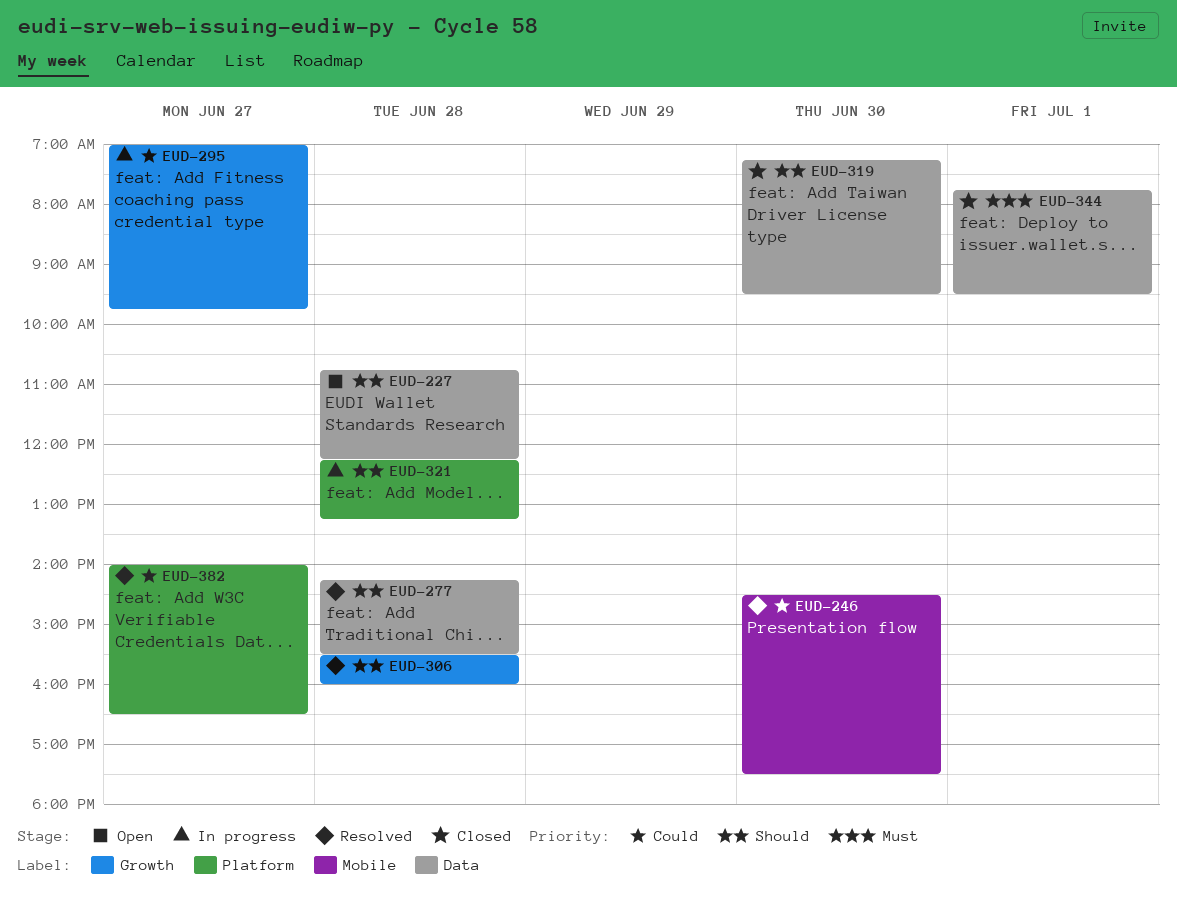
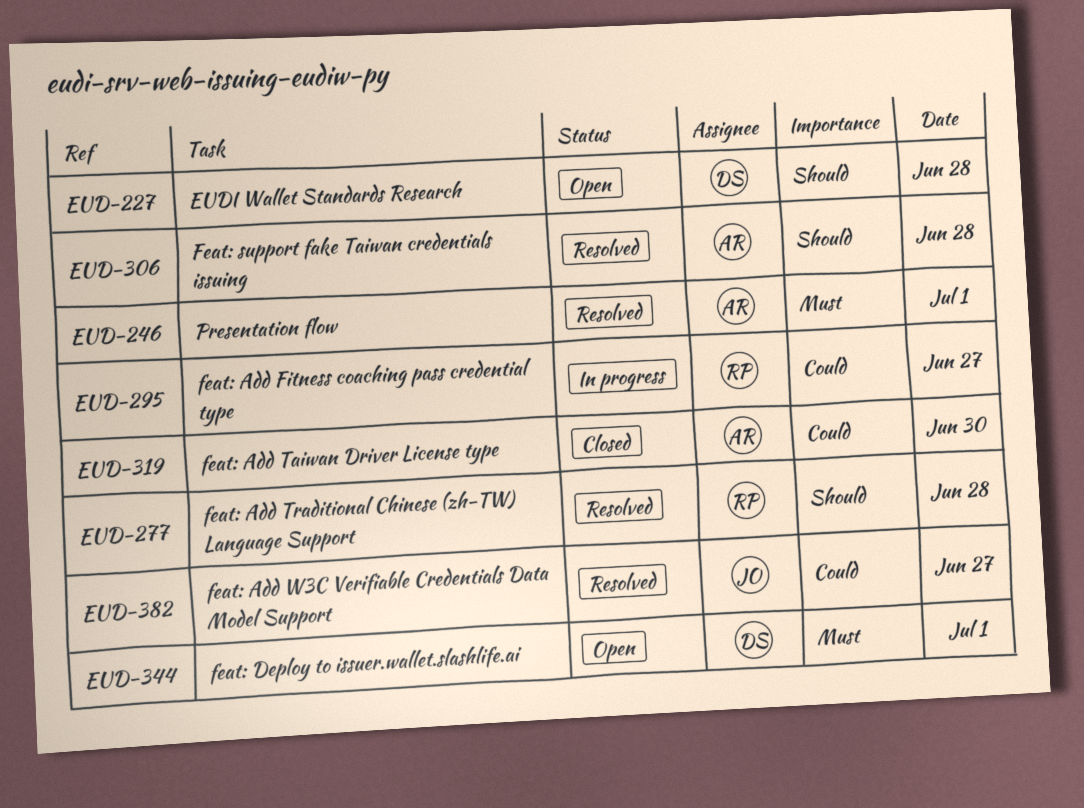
EUD-246, priority: Could -> Must
EUD-246, day: Jun 30 -> Jul 1
EUD-319, priority: Should -> Could
EUD-321: present -> none
EUD-344, status: Closed -> Open

